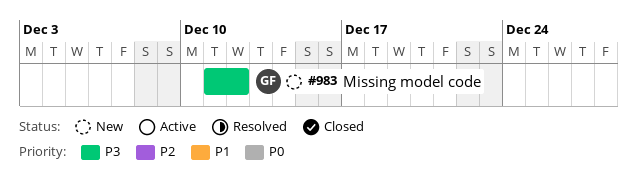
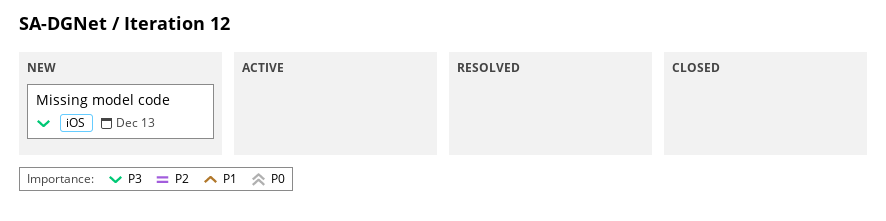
Missing model code, due: Dec 12 -> Dec 13

